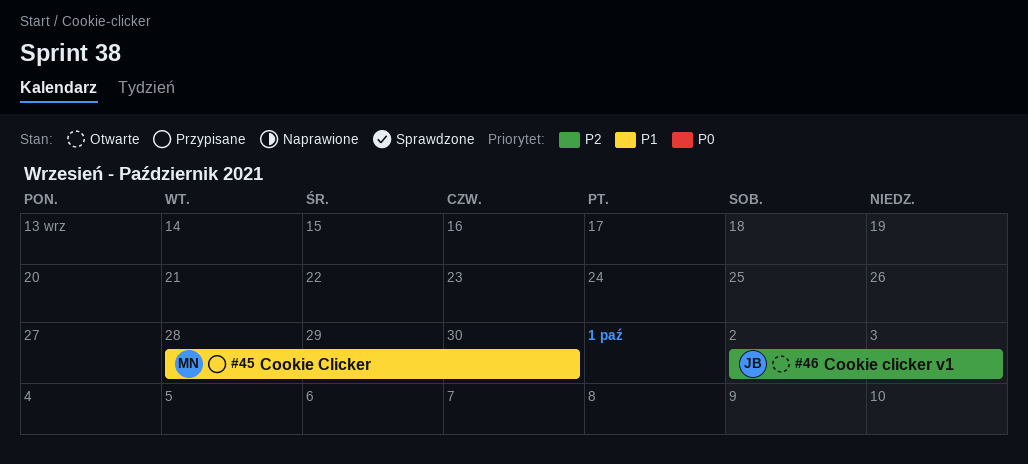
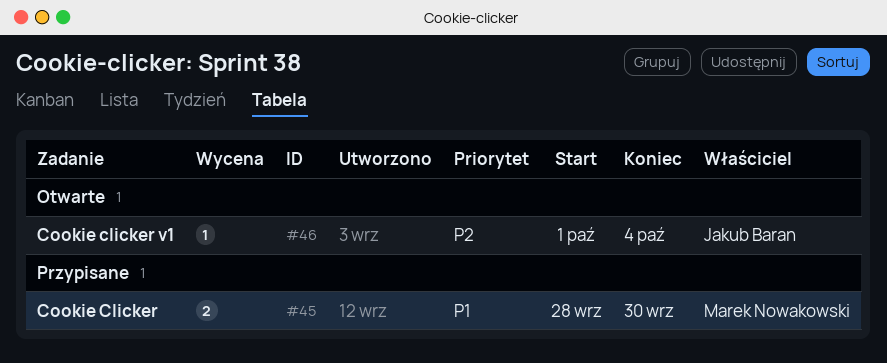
#46, start: Oct 2 -> Oct 1
#46, due: Oct 3 -> Oct 4

